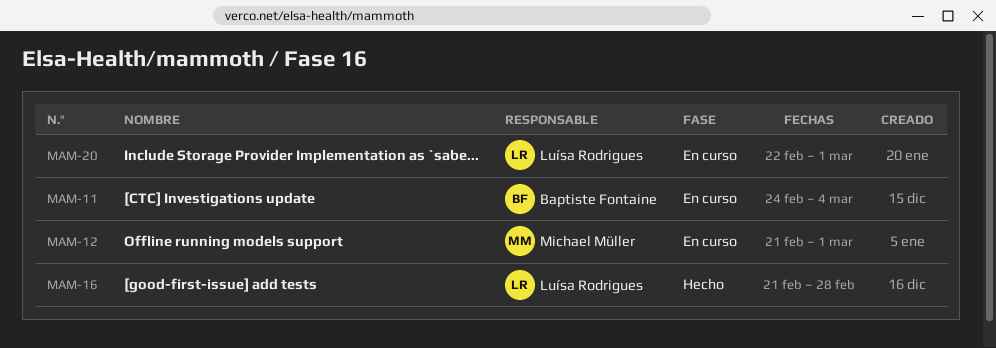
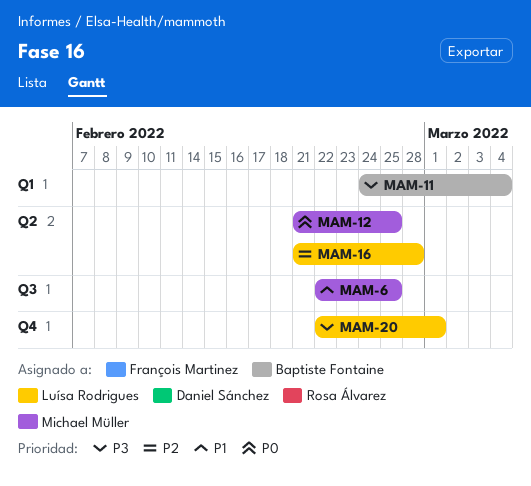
MAM-6: none -> present
MAM-12, due: Mar 1 -> Feb 25

